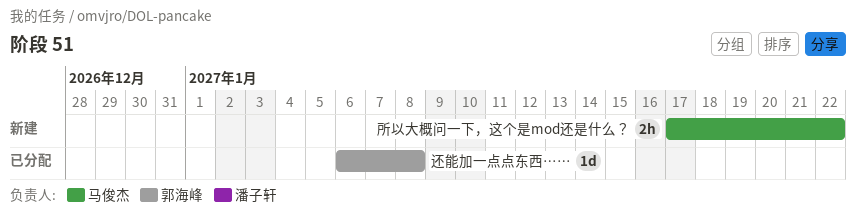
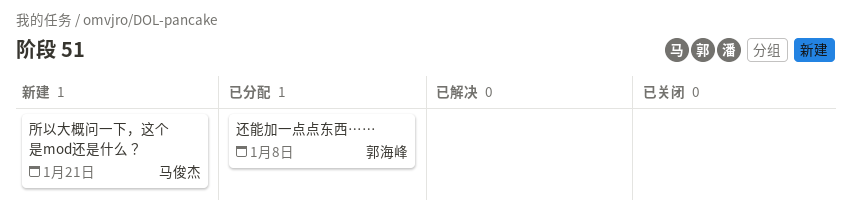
所以大概问一下，这个是mod还是什么？, due: Jan 22 -> Jan 21

